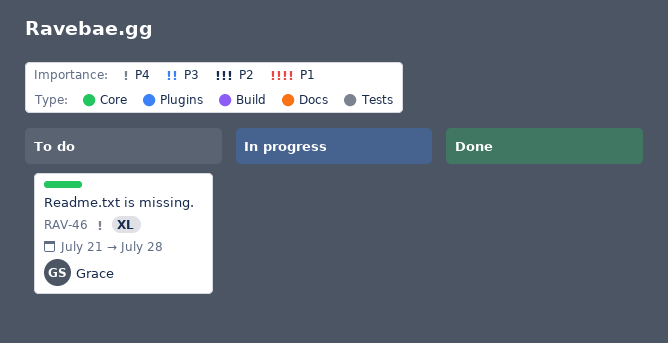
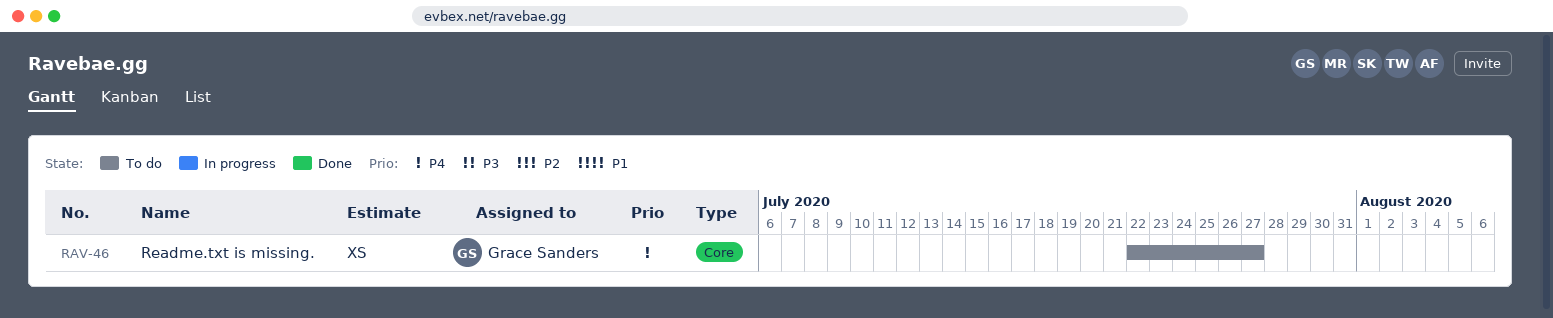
RAV-46, estimate: XL -> XS
RAV-46, start: Jul 21 -> Jul 22
RAV-46, due: Jul 28 -> Jul 27

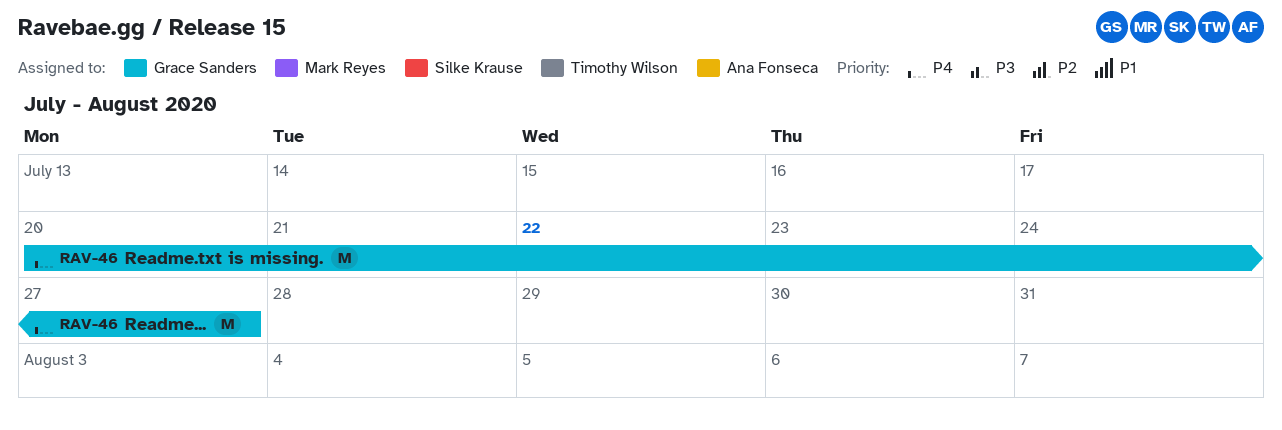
RAV-46, estimate: XS -> M
RAV-46, start: Jul 22 -> Jul 20

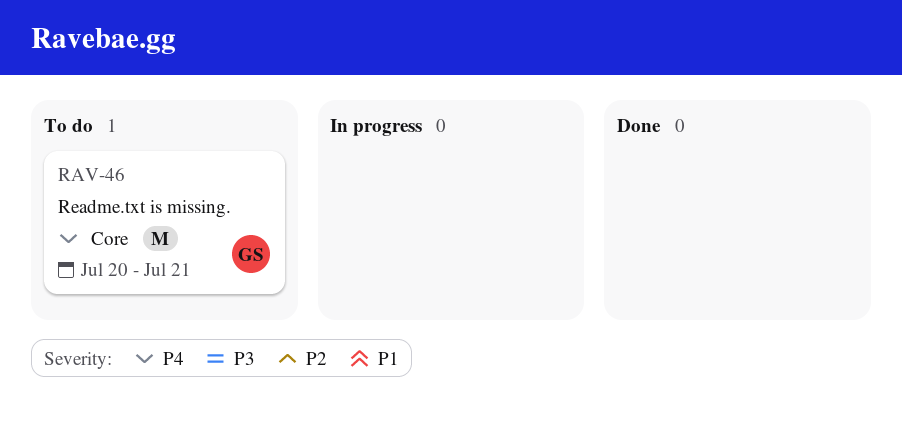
RAV-46, due: Jul 27 -> Jul 21

